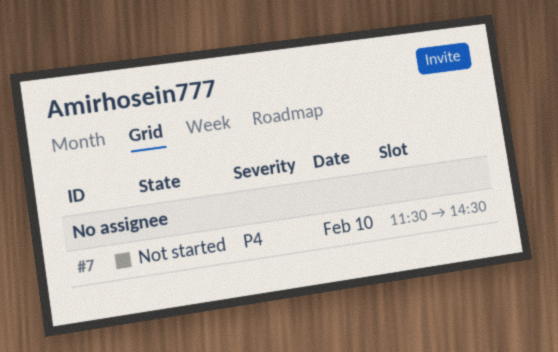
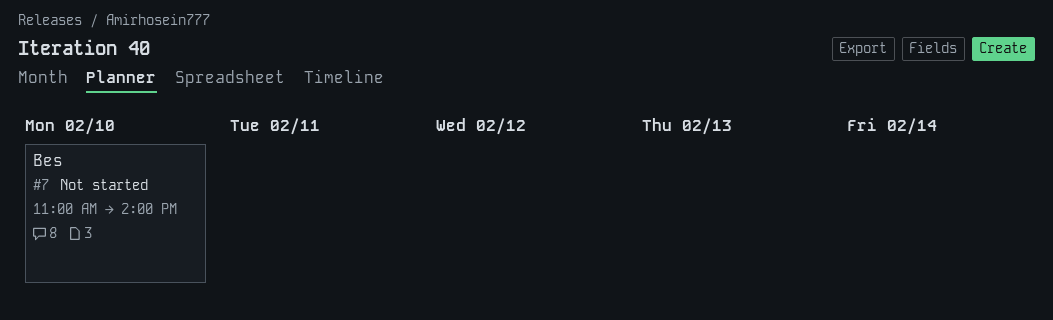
#7, begins: 11:30 -> 11:00
#7, ends: 14:30 -> 14:00

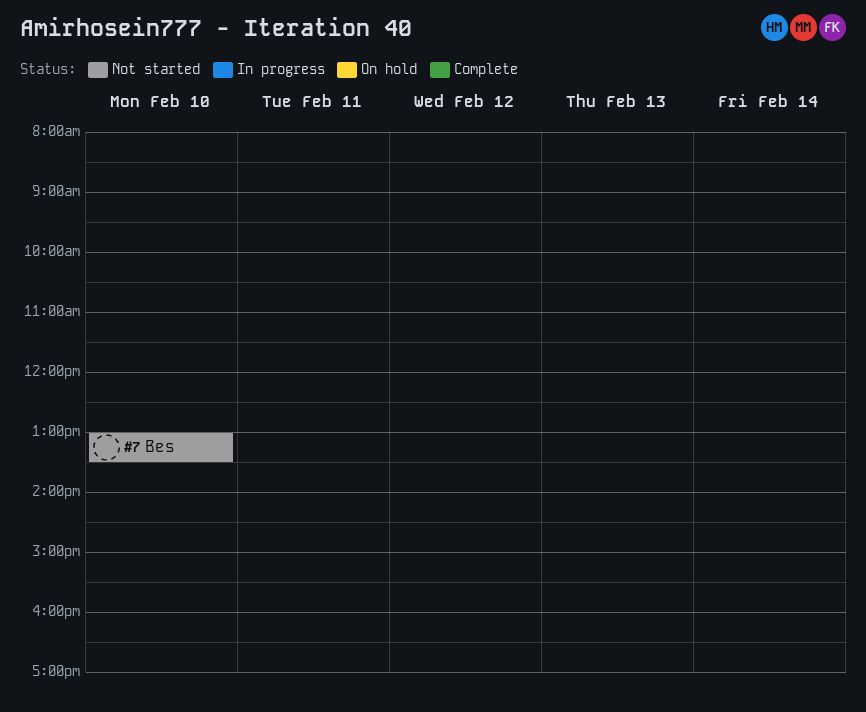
#7, begins: 11:00 -> 13:00
#7, ends: 14:00 -> 13:30

